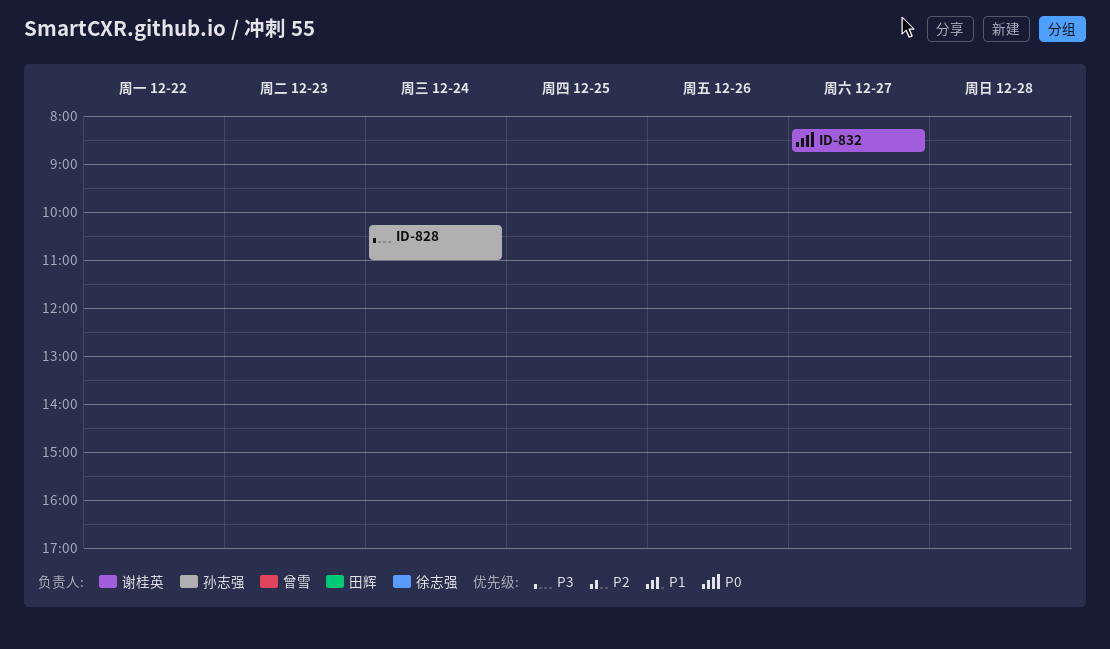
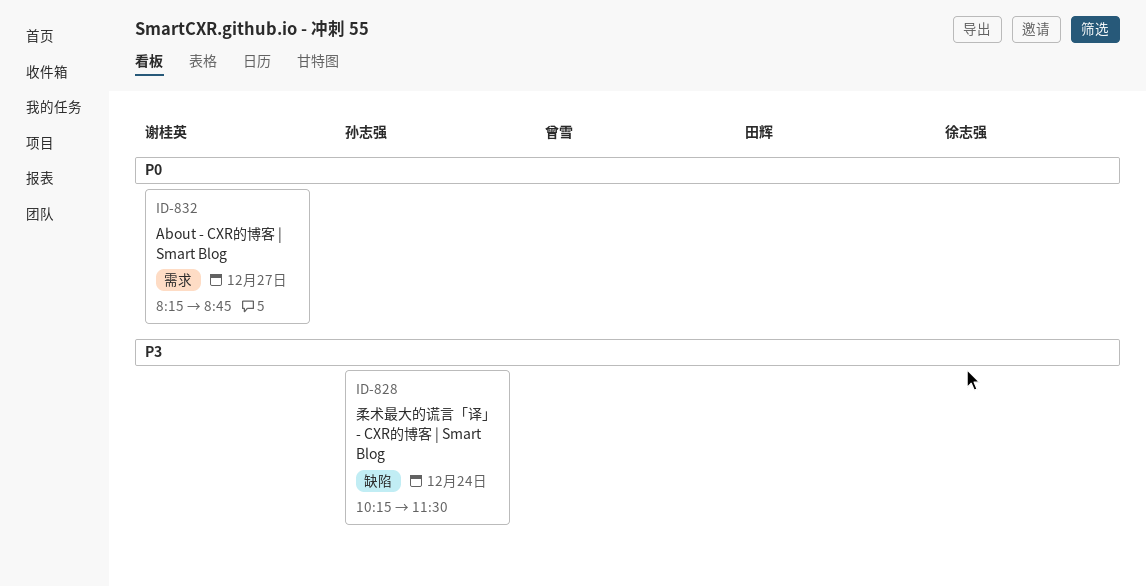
ID-828, ends: 11:00 -> 11:30

